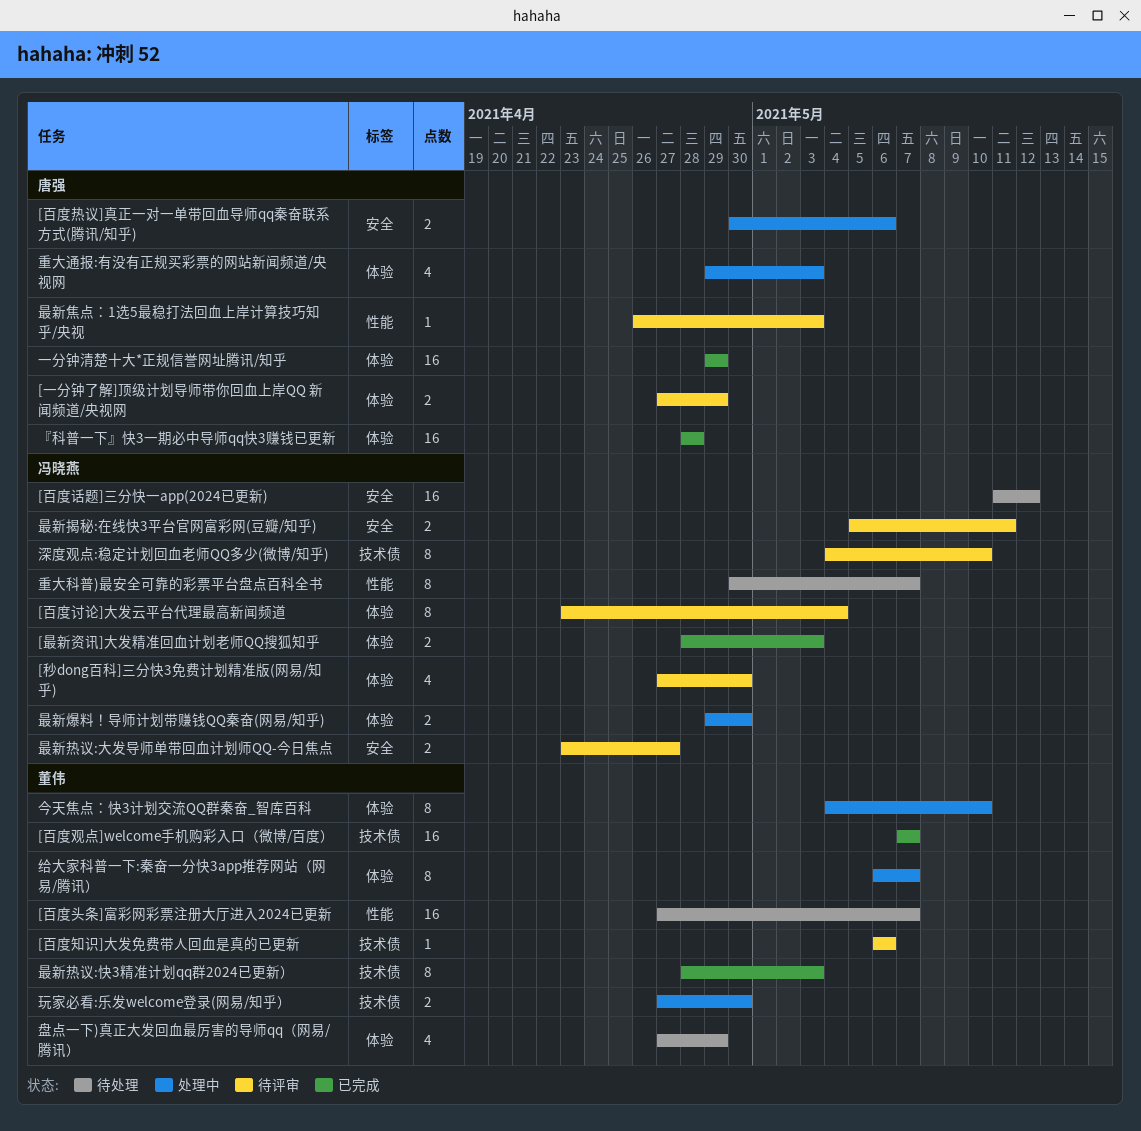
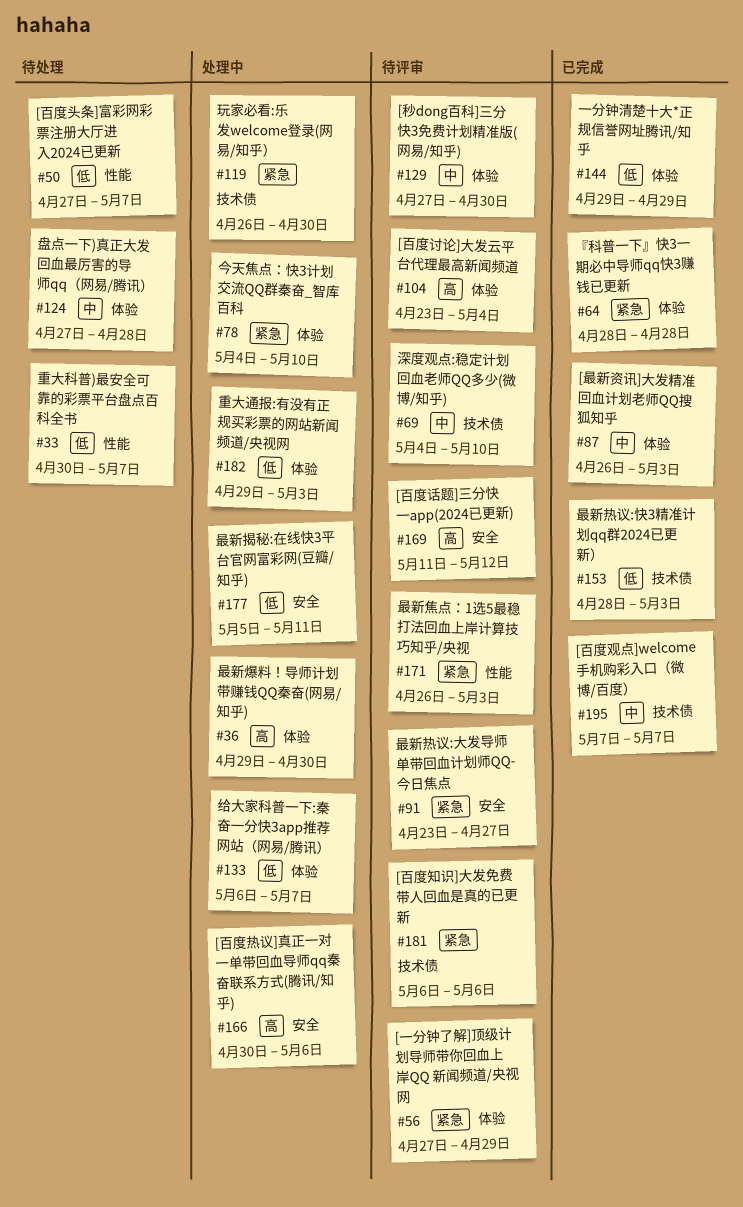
[最新资讯]大发精准回血计划老师QQ搜狐知乎, start: Apr 28 -> Apr 26
[百度话题]三分快一app(2024已更新), status: 待处理 -> 待评审
最新揭秘:在线快3平台官网富彩网(豆瓣/知乎), status: 待评审 -> 处理中
玩家必看:乐发welcome登录(网易/知乎）, start: Apr 27 -> Apr 26
盘点一下)真正大发回血最厉害的导师qq（网易/腾讯）, due: Apr 29 -> Apr 28

